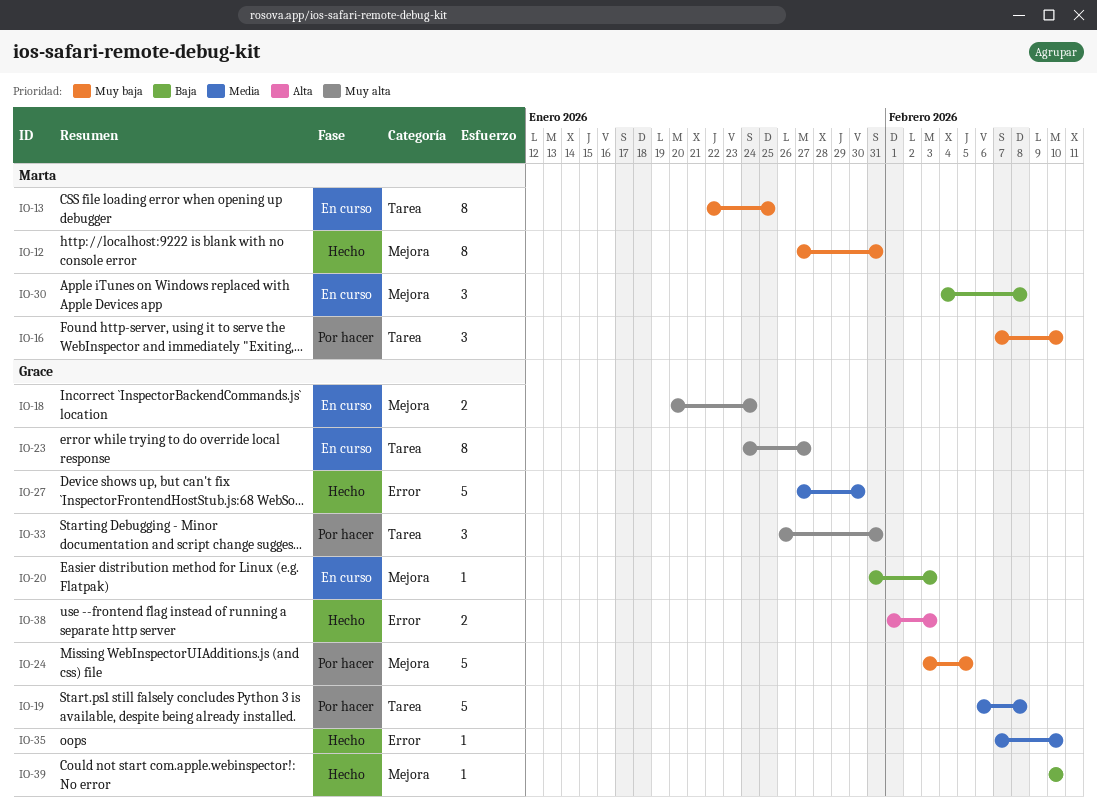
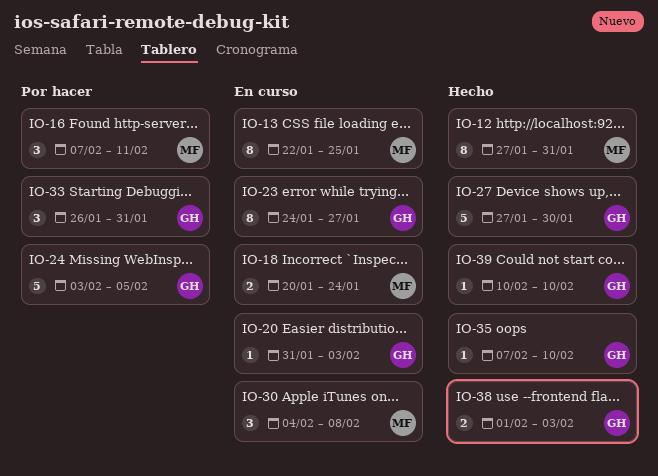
IO-16, due: Feb 10 -> Feb 11
IO-18, owner: Grace -> Marta
IO-19: present -> none

